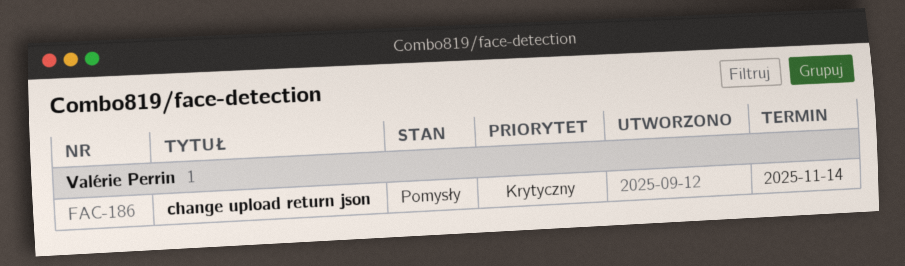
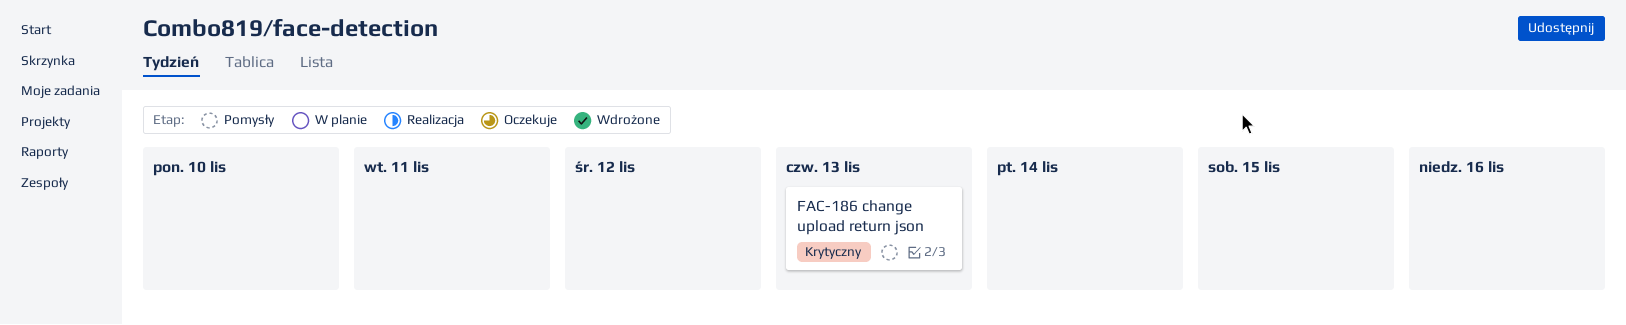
FAC-186, due: Nov 14 -> Nov 13

